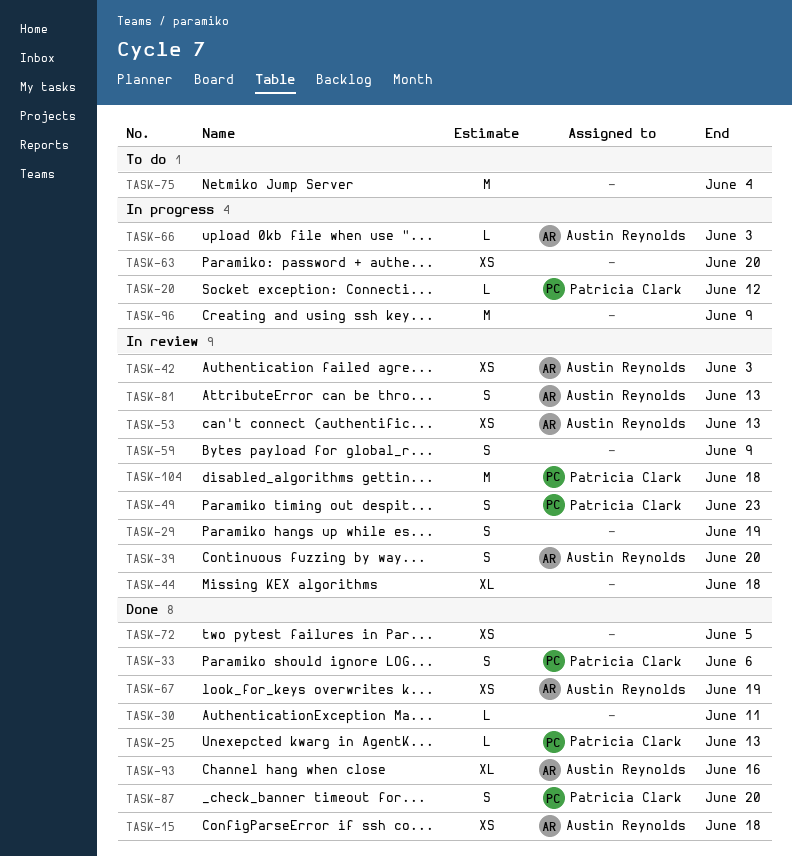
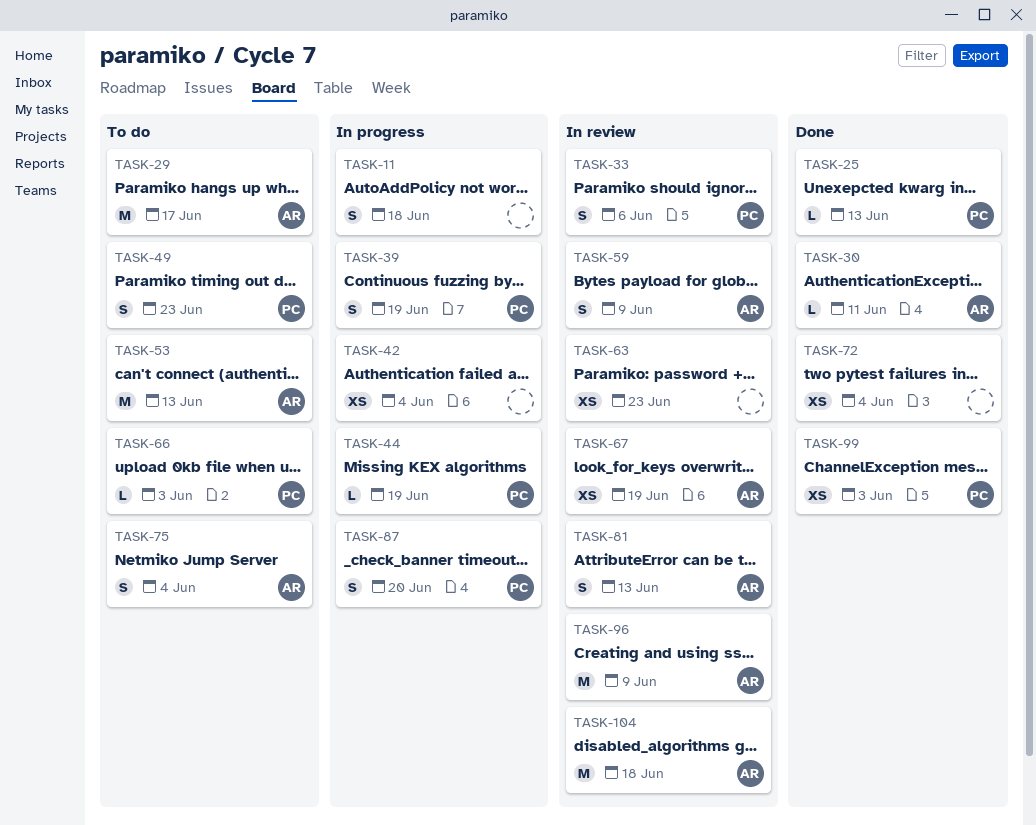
TASK-11: none -> present
TASK-15: present -> none
TASK-20: present -> none
TASK-29, status: In review -> To do
TASK-29, owner: none -> Austin Reynolds
TASK-29, estimate: S -> M
TASK-29, due: Jun 19 -> Jun 17
TASK-30, owner: none -> Austin Reynolds
TASK-33, status: Done -> In review
TASK-39, status: In review -> In progress
TASK-39, owner: Austin Reynolds -> Patricia Clark
TASK-39, due: Jun 20 -> Jun 19
TASK-42, status: In review -> In progress
TASK-42, owner: Austin Reynolds -> none
TASK-42, due: Jun 3 -> Jun 4
TASK-44, status: In review -> In progress
TASK-44, owner: none -> Patricia Clark
TASK-44, estimate: XL -> L
TASK-44, due: Jun 18 -> Jun 19
TASK-49, status: In review -> To do
TASK-53, status: In review -> To do
TASK-53, estimate: XS -> M
TASK-59, owner: none -> Austin Reynolds
TASK-63, status: In progress -> In review
TASK-63, due: Jun 20 -> Jun 23
TASK-66, status: In progress -> To do
TASK-66, owner: Austin Reynolds -> Patricia Clark
TASK-67, status: Done -> In review
TASK-72, due: Jun 5 -> Jun 4
TASK-75, owner: none -> Austin Reynolds
TASK-75, estimate: M -> S
TASK-87, status: Done -> In progress
TASK-93: present -> none
TASK-96, status: In progress -> In review
TASK-96, owner: none -> Austin Reynolds
TASK-99: none -> present
TASK-104, owner: Patricia Clark -> Austin Reynolds

